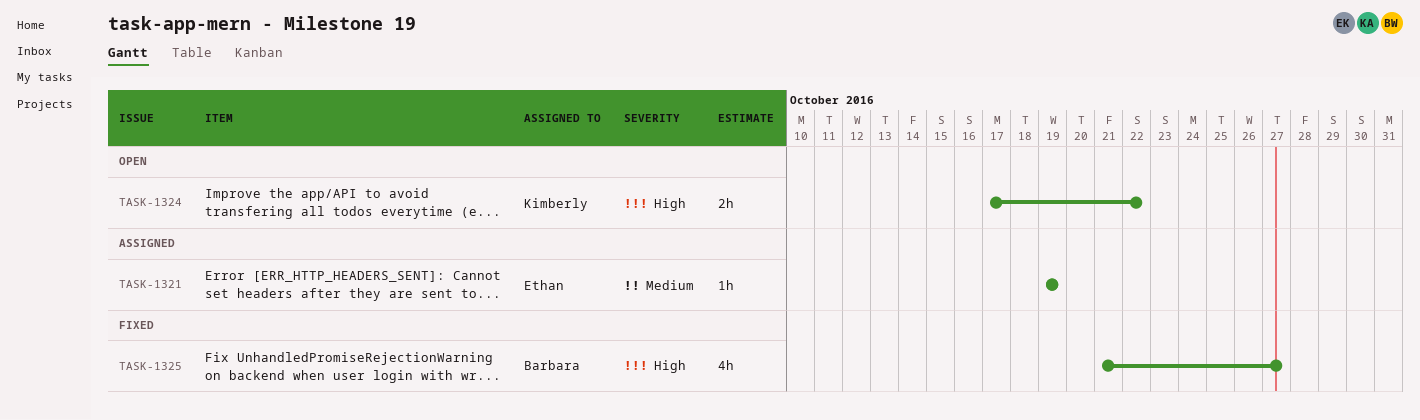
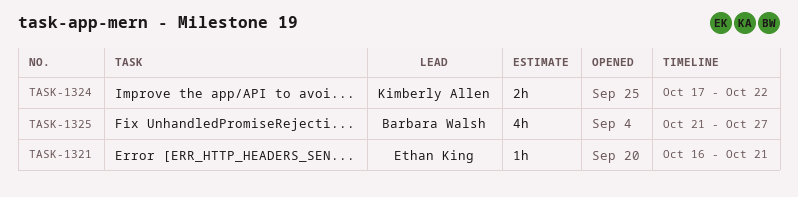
TASK-1321, start: Oct 19 -> Oct 16
TASK-1321, due: Oct 19 -> Oct 21

